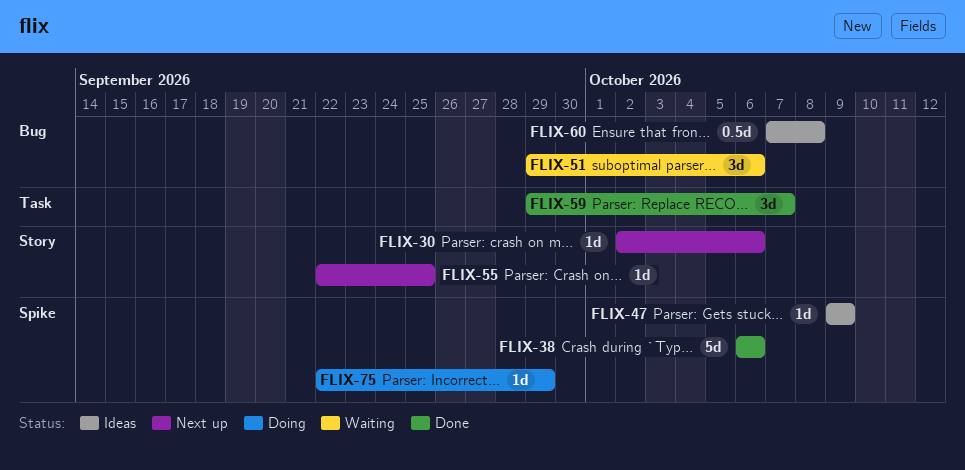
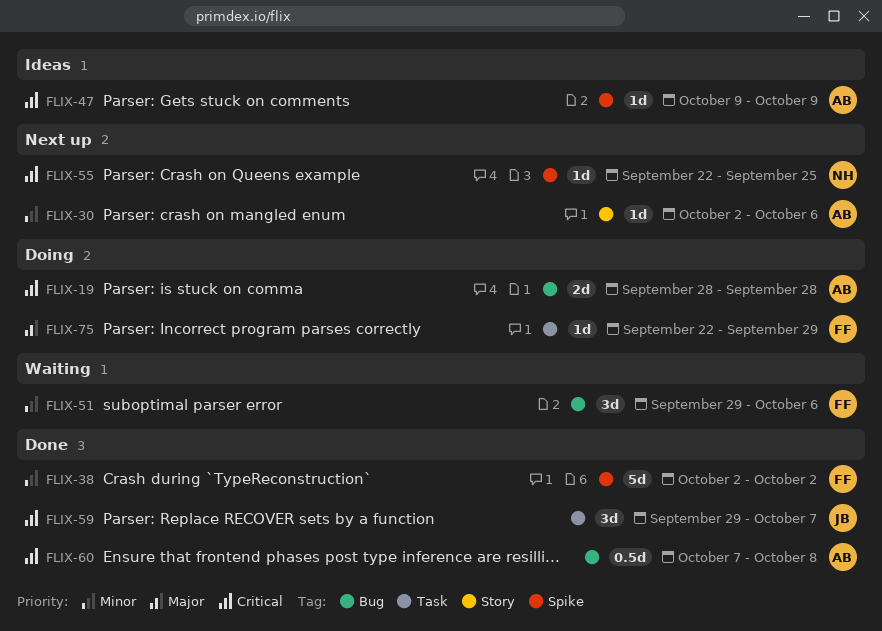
FLIX-19: none -> present
FLIX-38, start: Oct 6 -> Oct 2
FLIX-38, due: Oct 6 -> Oct 2
FLIX-55, label: Story -> Spike
FLIX-60, status: Ideas -> Done
FLIX-75, label: Spike -> Task

